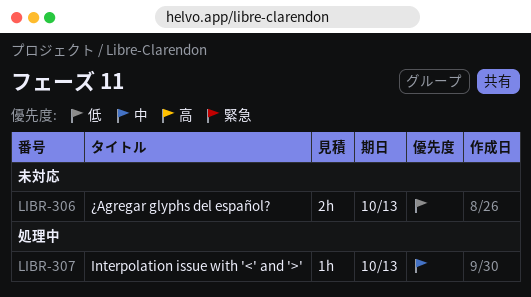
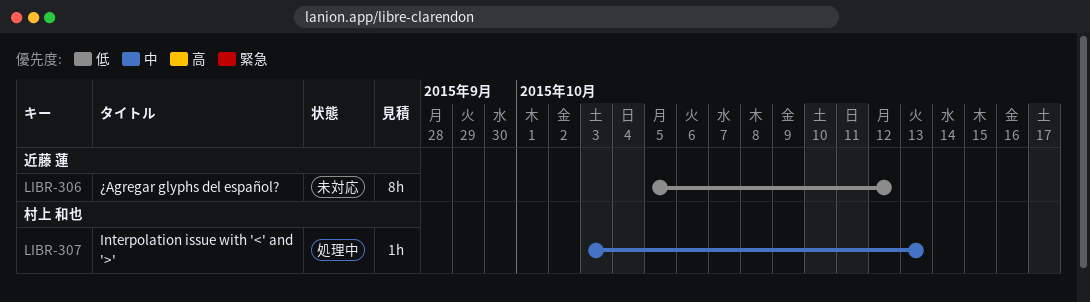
LIBR-306, estimate: 2h -> 8h
LIBR-306, due: Oct 13 -> Oct 12

